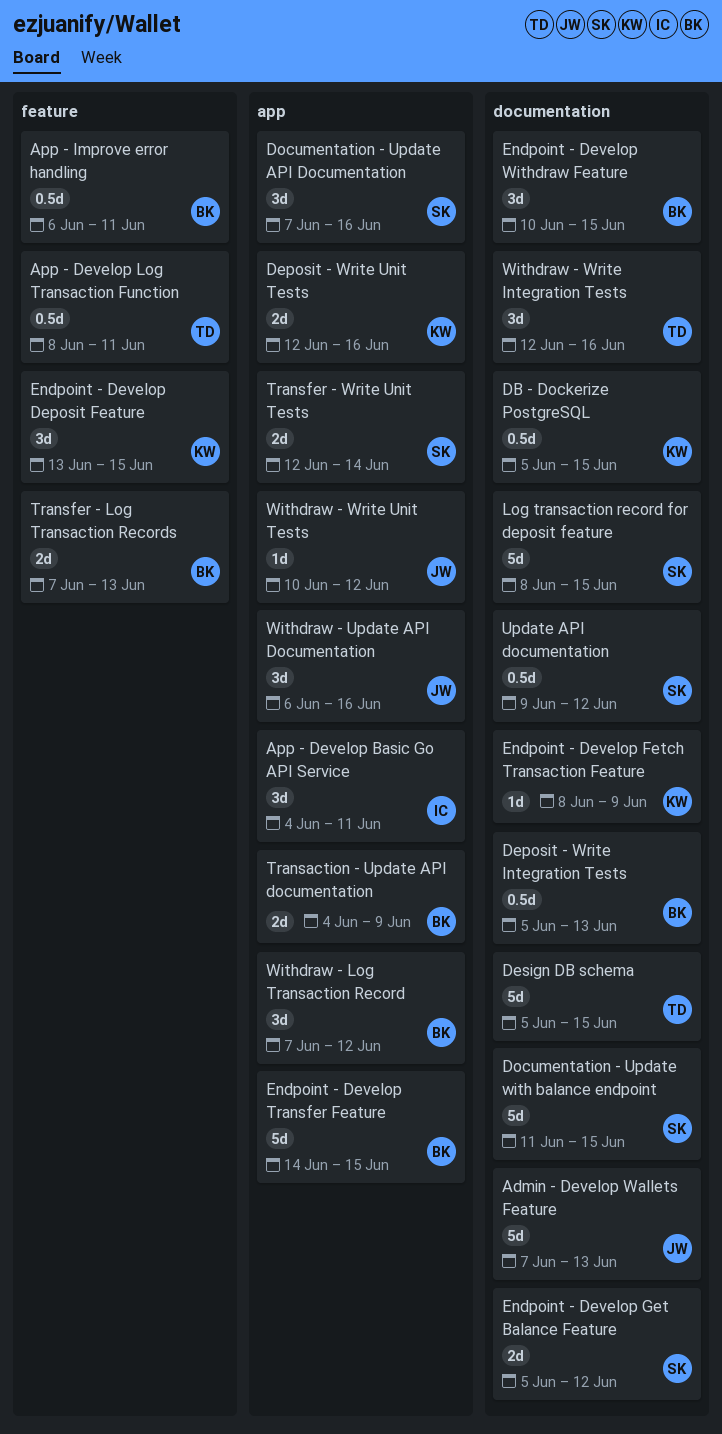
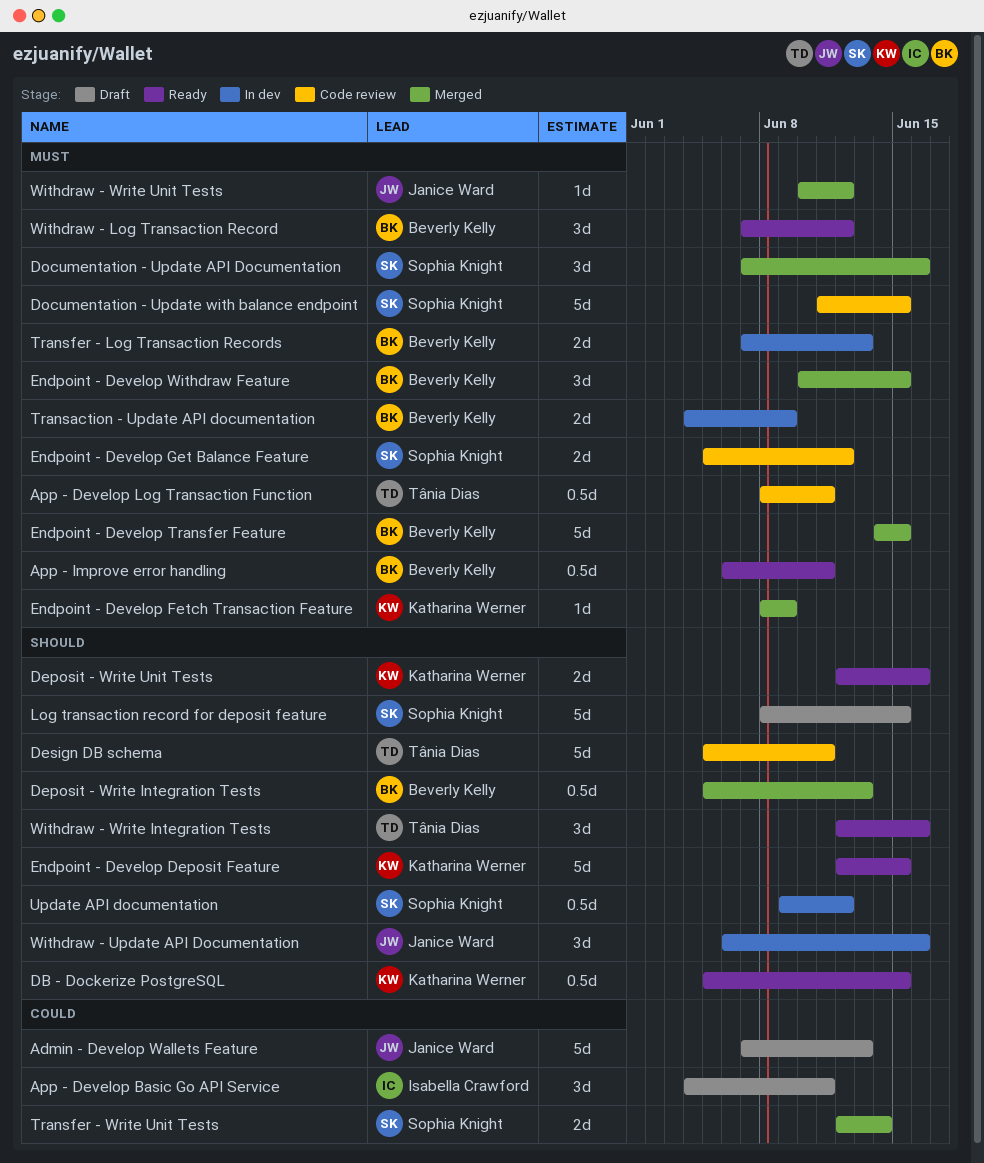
Design DB schema, due: Jun 15 -> Jun 11
Endpoint - Develop Deposit Feature, estimate: 3d -> 5d
Endpoint - Develop Deposit Feature, start: Jun 13 -> Jun 12

